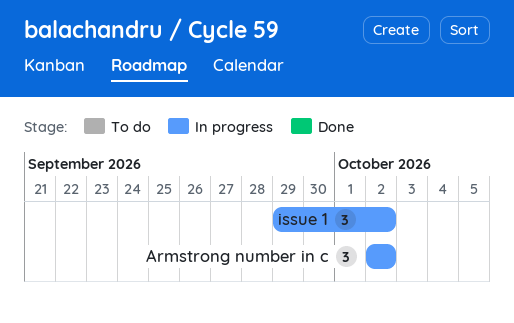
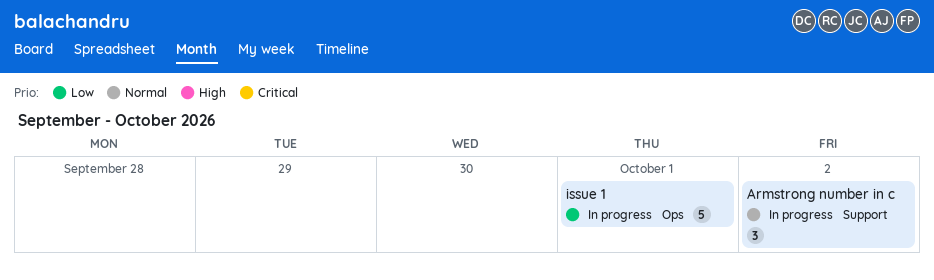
issue 1, estimate: 3 -> 5
issue 1, due: Oct 2 -> Oct 1

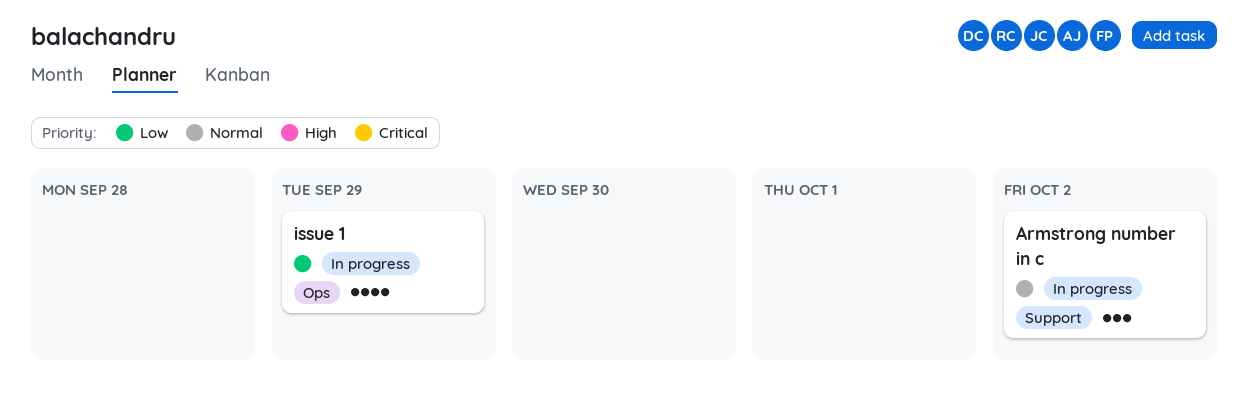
issue 1, estimate: 5 -> 4
issue 1, due: Oct 1 -> Sep 29

